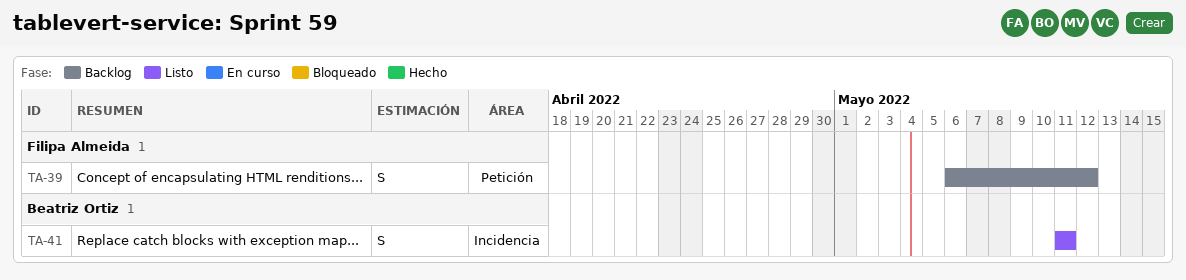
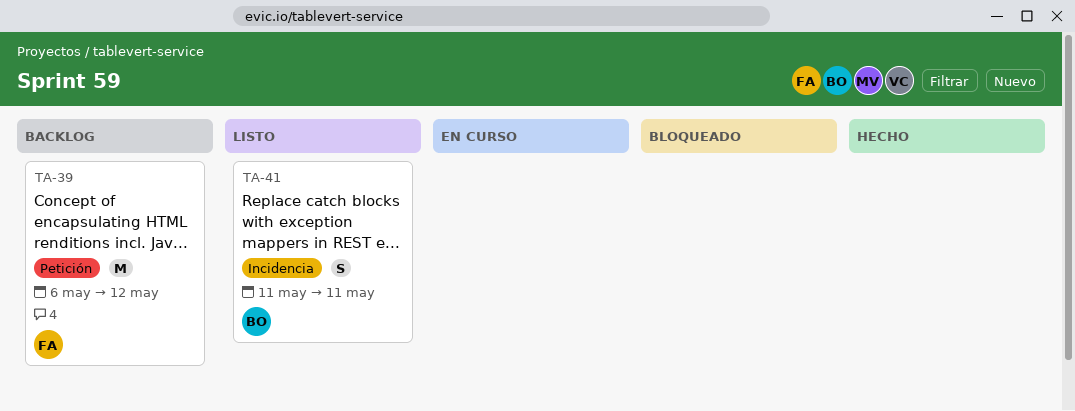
TA-39, estimate: S -> M

